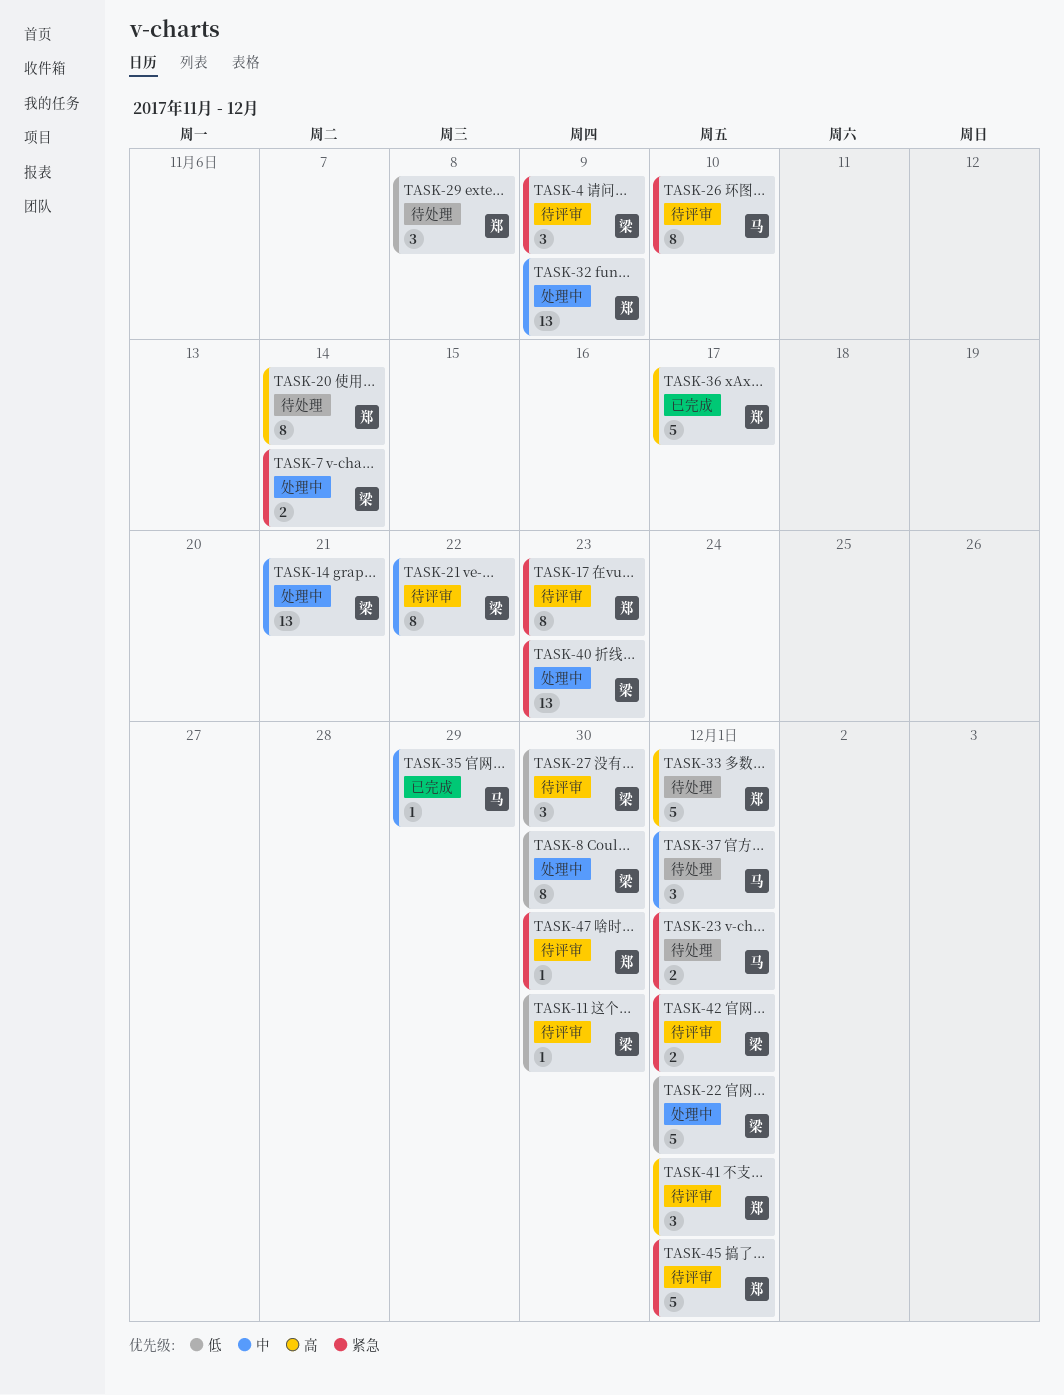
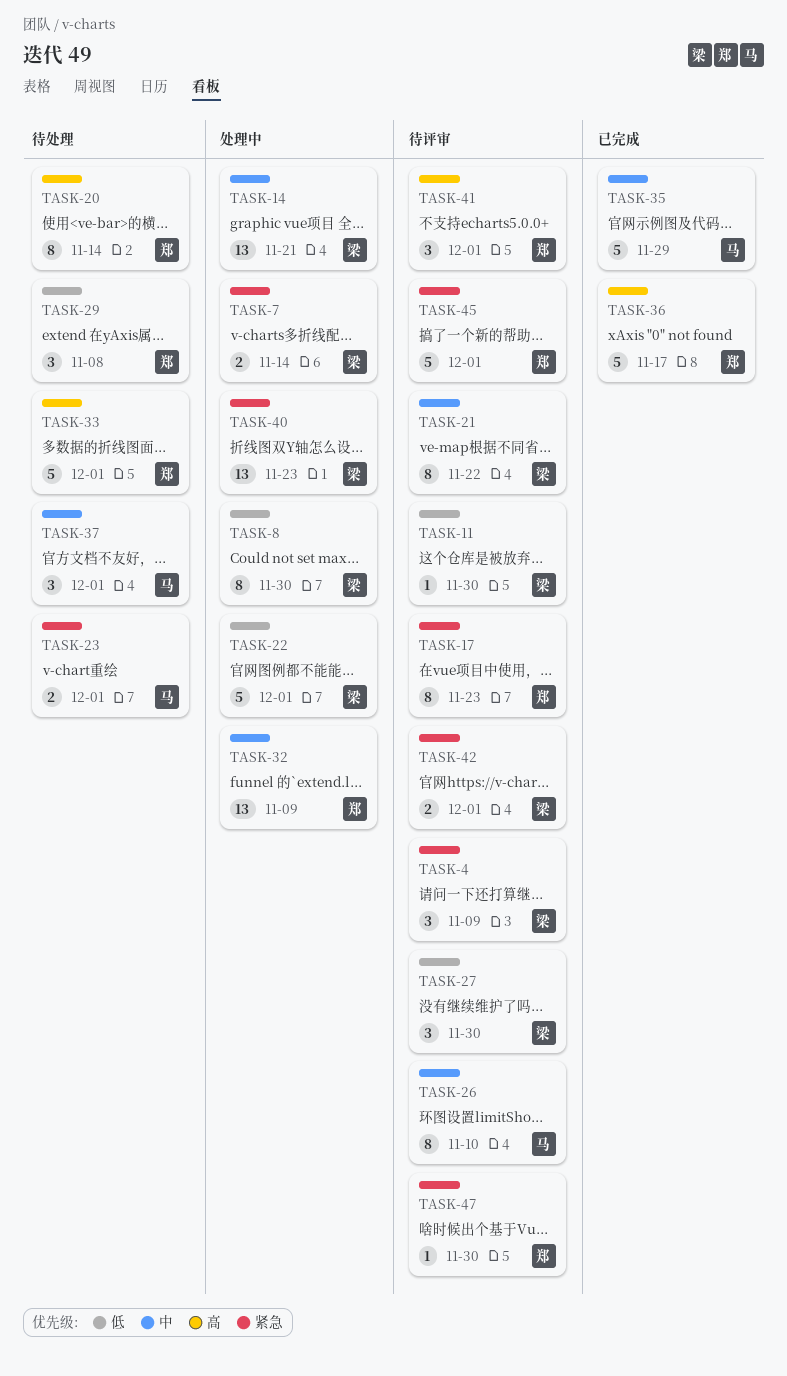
TASK-26, priority: 紧急 -> 中
TASK-35, estimate: 1 -> 5

